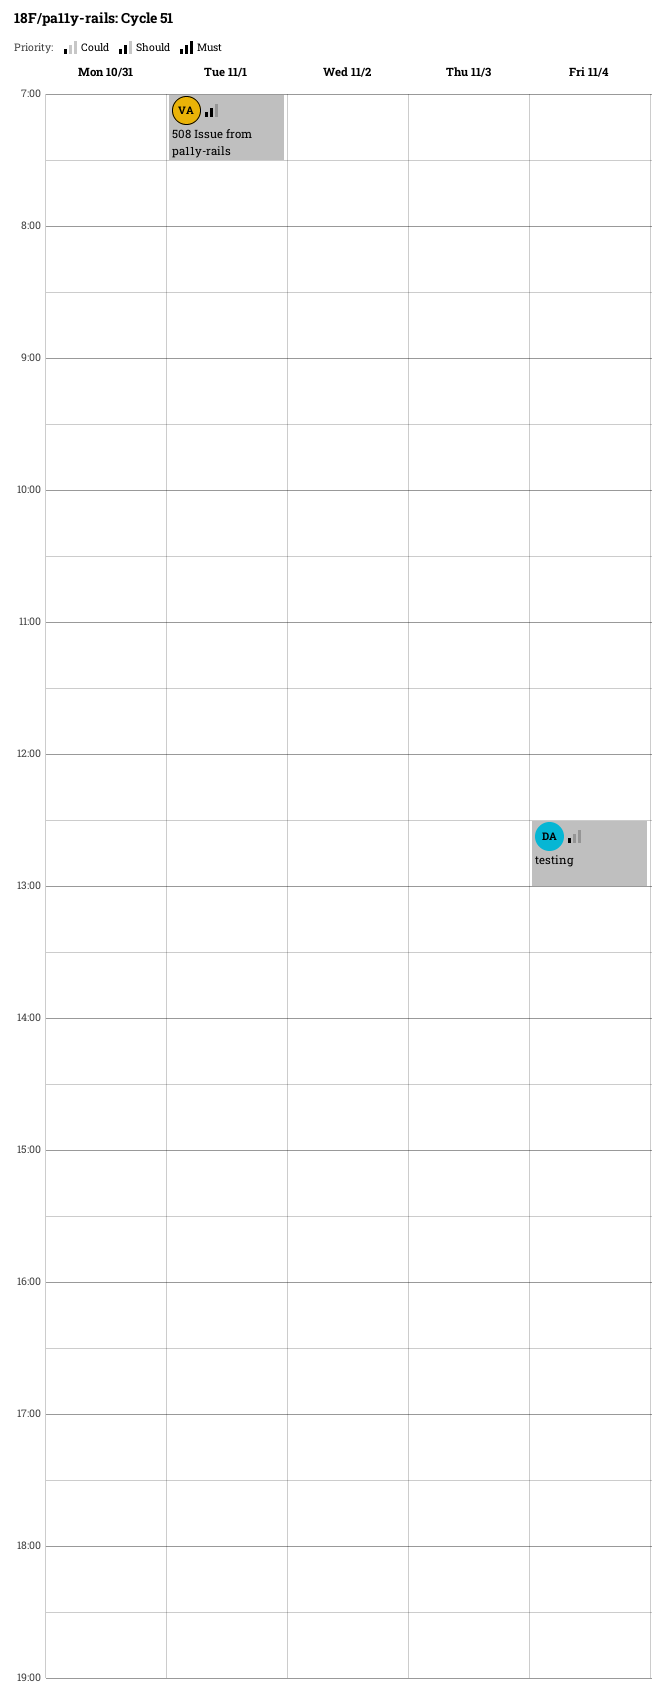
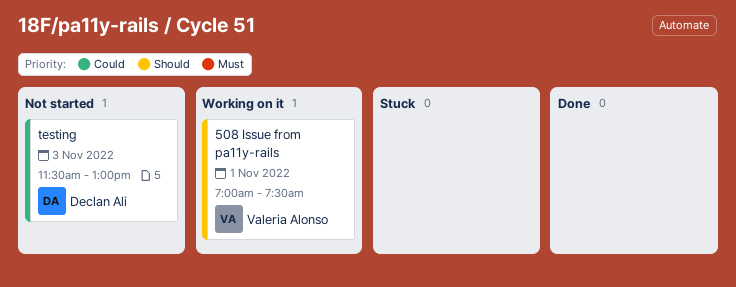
testing, day: Nov 4 -> Nov 3
testing, begins: 12:30 -> 11:30

